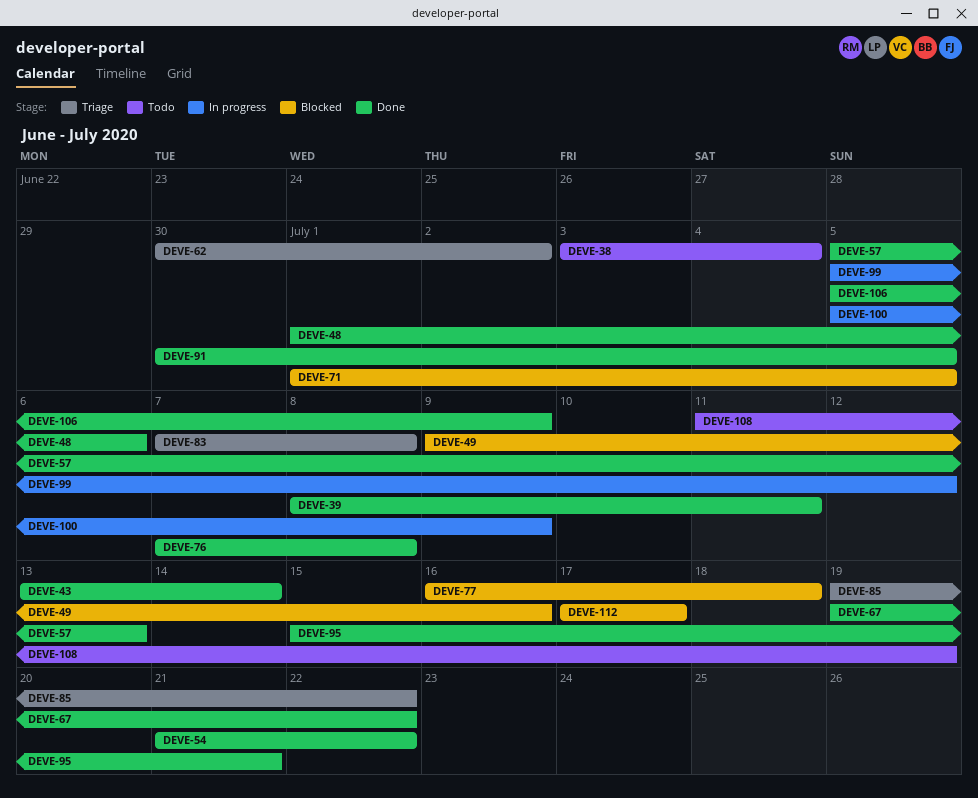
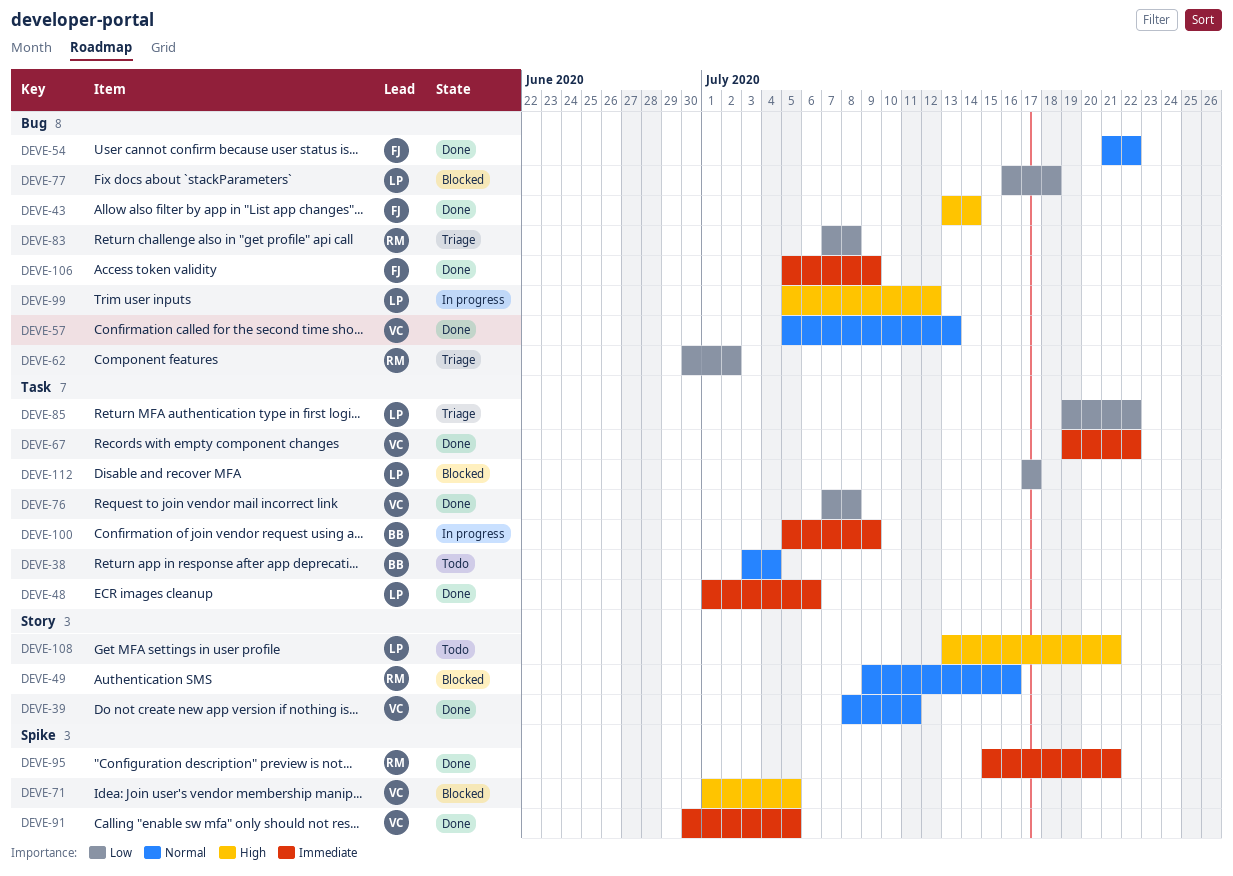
DEVE-108, start: Jul 11 -> Jul 13
DEVE-108, due: Jul 19 -> Jul 21

